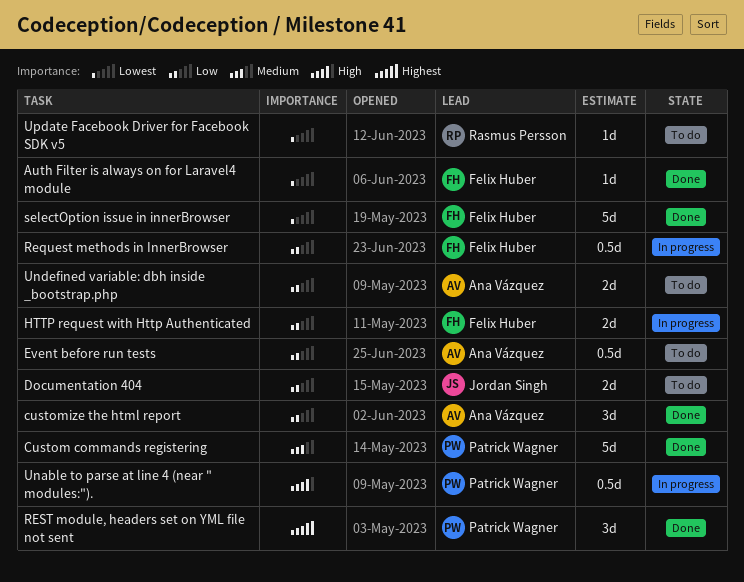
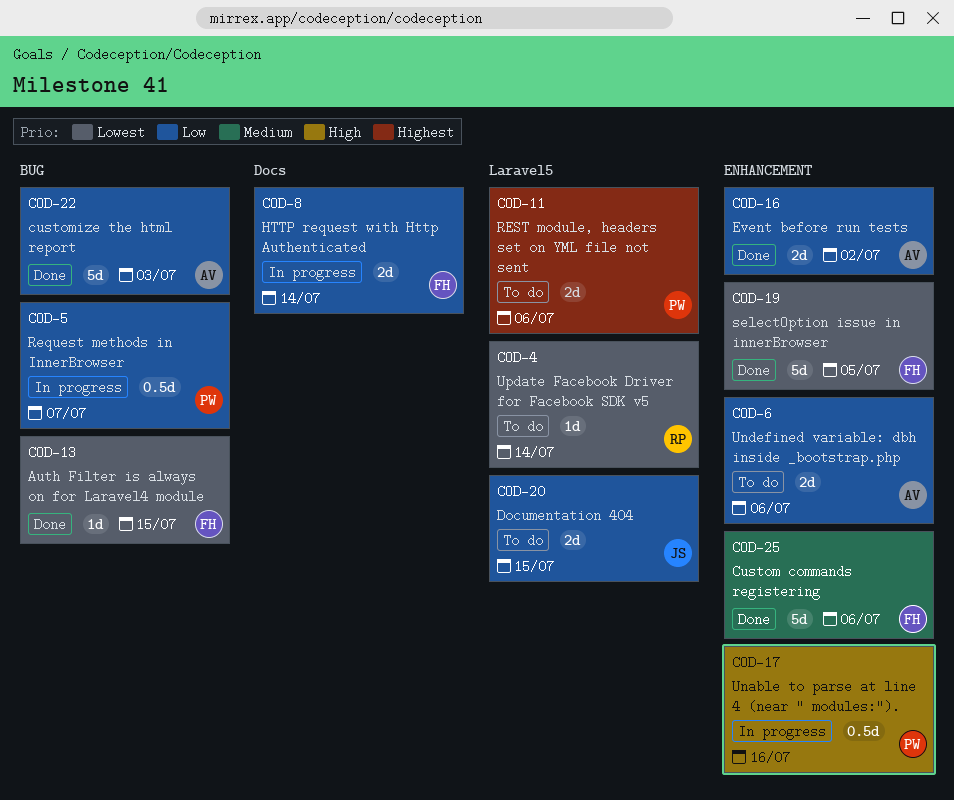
Custom commands registering, owner: Patrick Wagner -> Felix Huber
customize the html report, estimate: 3d -> 5d
Event before run tests, status: To do -> Done
Event before run tests, estimate: 0.5d -> 2d
Request methods in InnerBrowser, owner: Felix Huber -> Patrick Wagner
REST module, headers set on YML file not sent, status: Done -> To do
REST module, headers set on YML file not sent, estimate: 3d -> 2d

